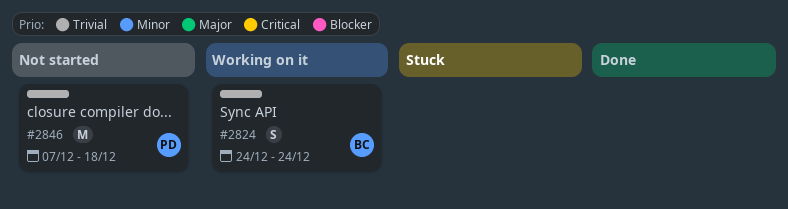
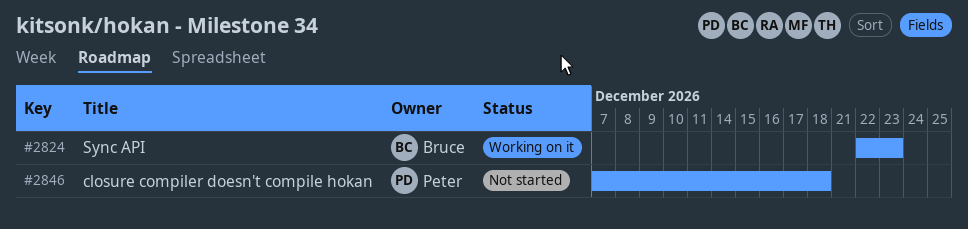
#2824, start: Dec 24 -> Dec 22
#2824, due: Dec 24 -> Dec 23

